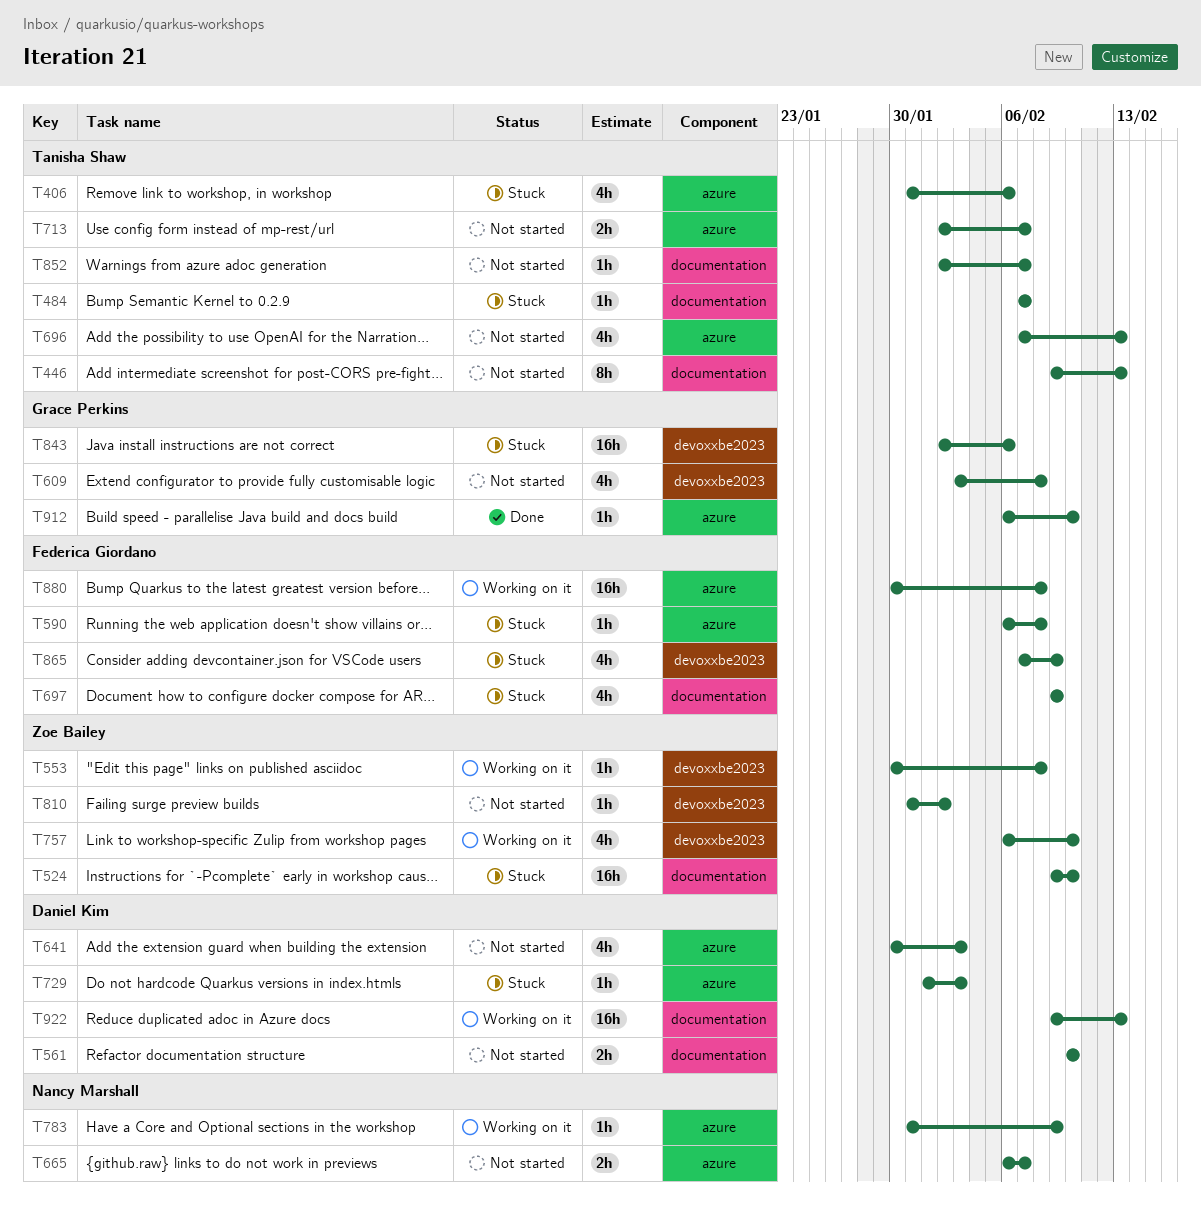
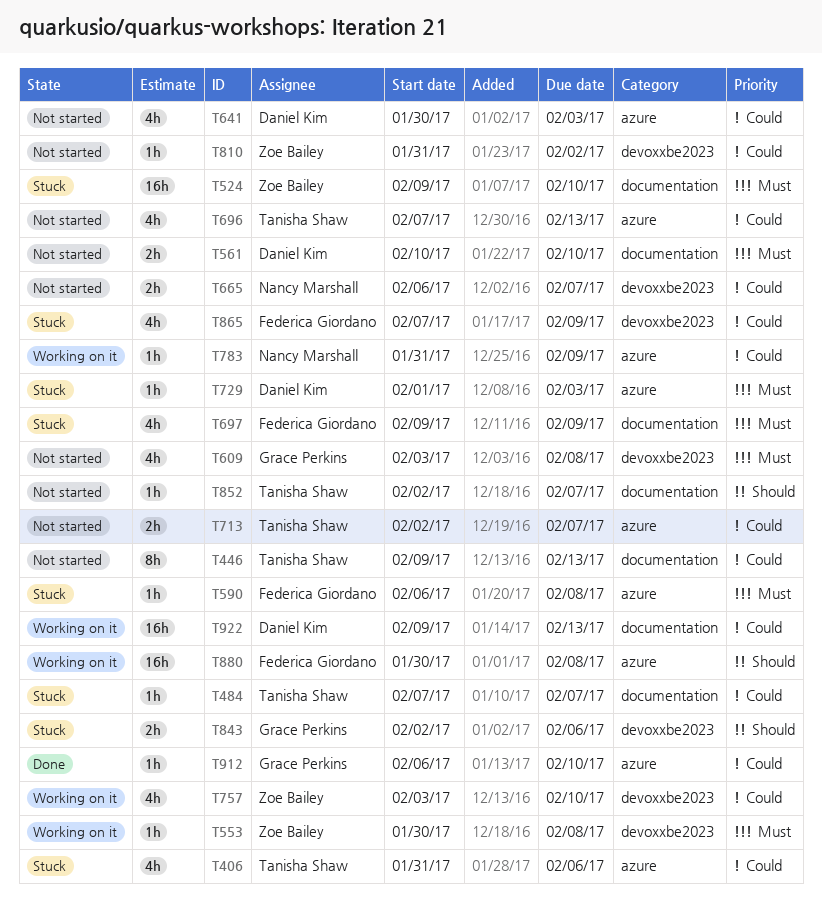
T665, label: azure -> devoxxbe2023
T757, start: Feb 6 -> Feb 3
T843, estimate: 16h -> 2h

